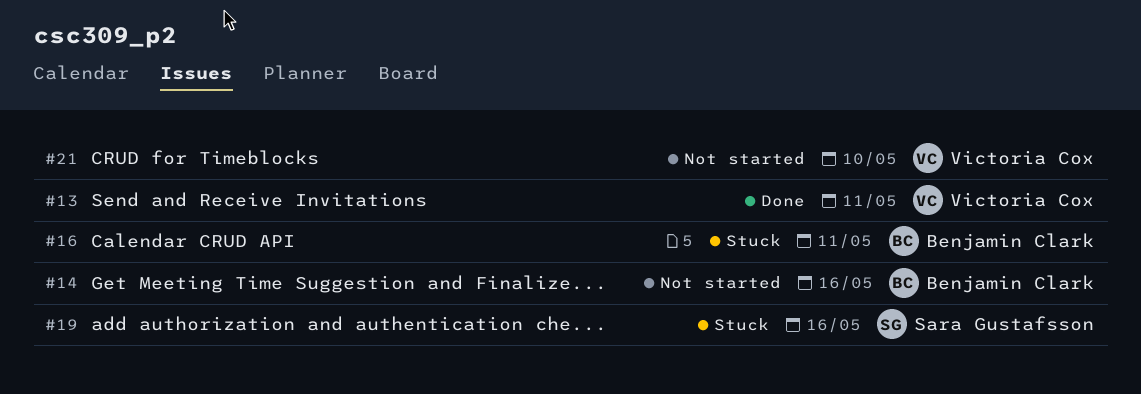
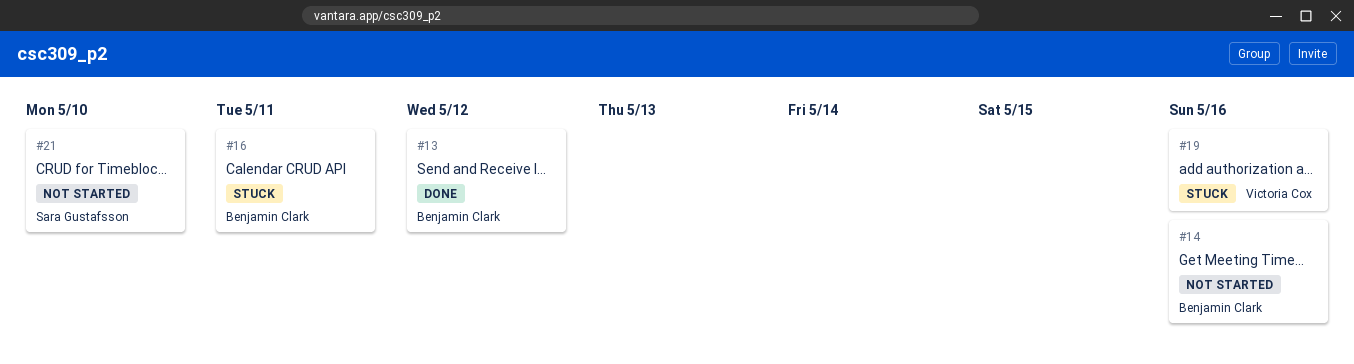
#13, owner: Victoria Cox -> Benjamin Clark
#13, due: May 11 -> May 12
#19, owner: Sara Gustafsson -> Victoria Cox
#21, owner: Victoria Cox -> Sara Gustafsson

